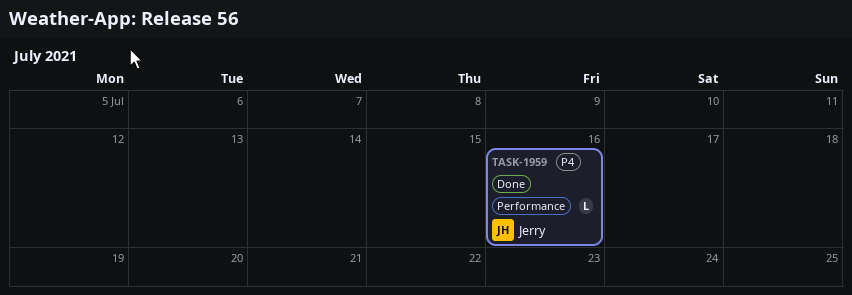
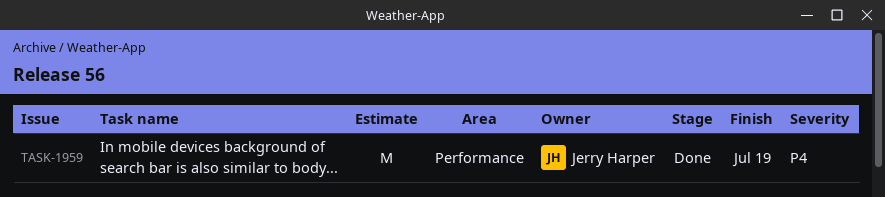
TASK-1959, estimate: L -> M
TASK-1959, due: Jul 16 -> Jul 19

